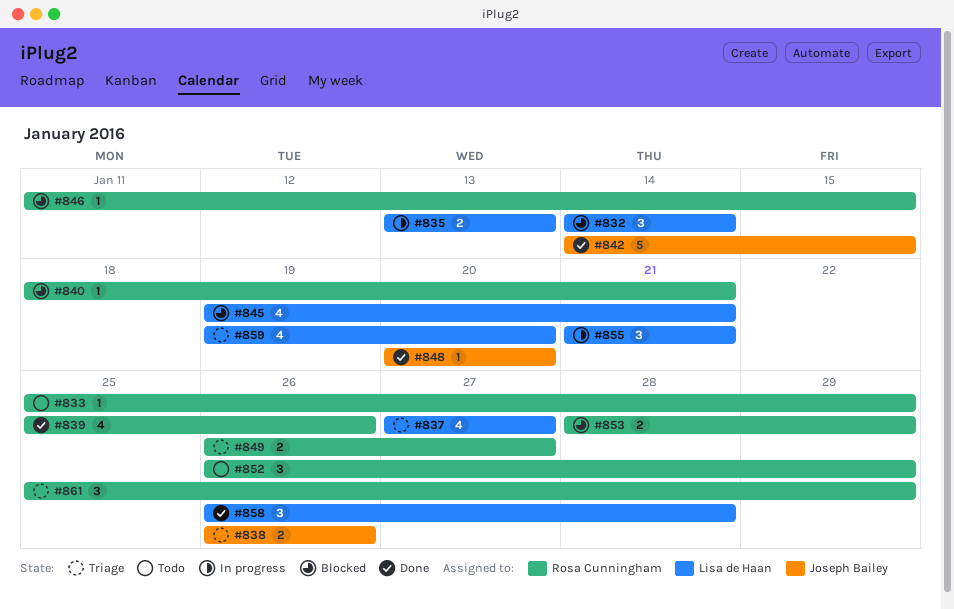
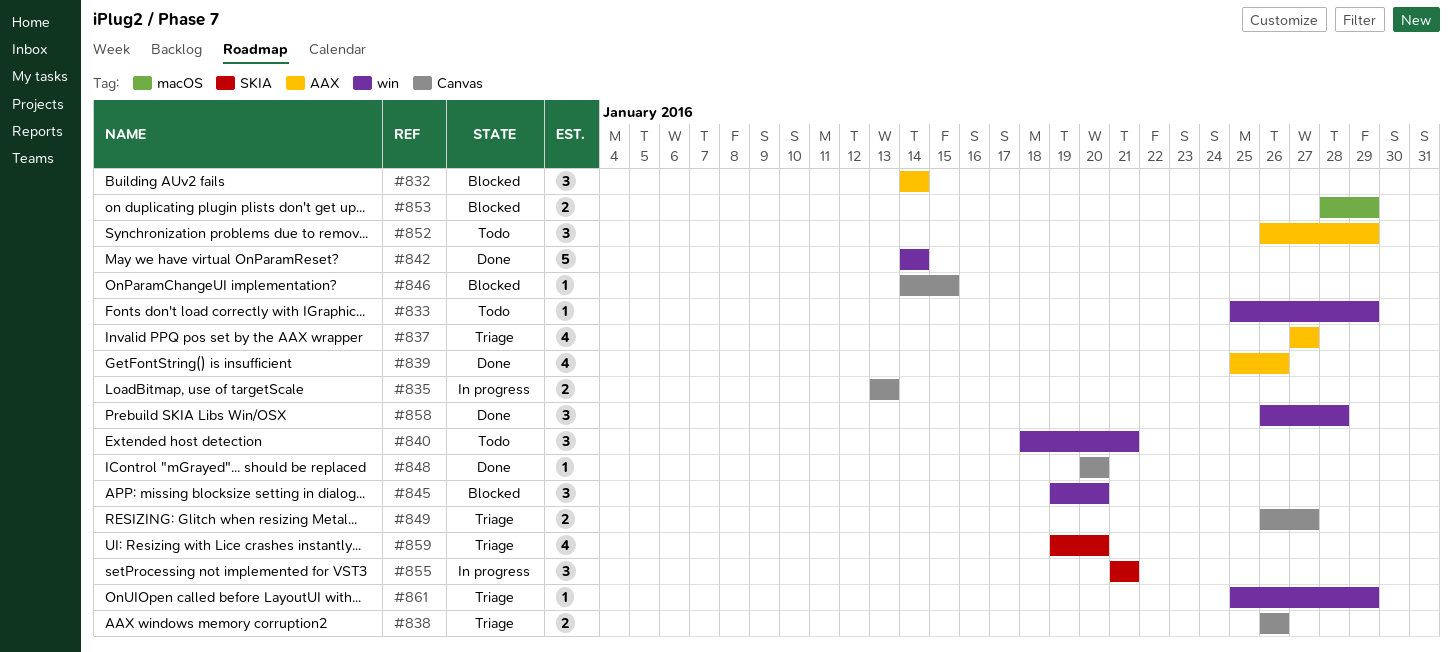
#840, status: Blocked -> Todo
#840, estimate: 1 -> 3
#842, due: Jan 15 -> Jan 14
#845, estimate: 4 -> 3
#845, due: Jan 21 -> Jan 20
#846, start: Jan 11 -> Jan 14
#861, estimate: 3 -> 1

